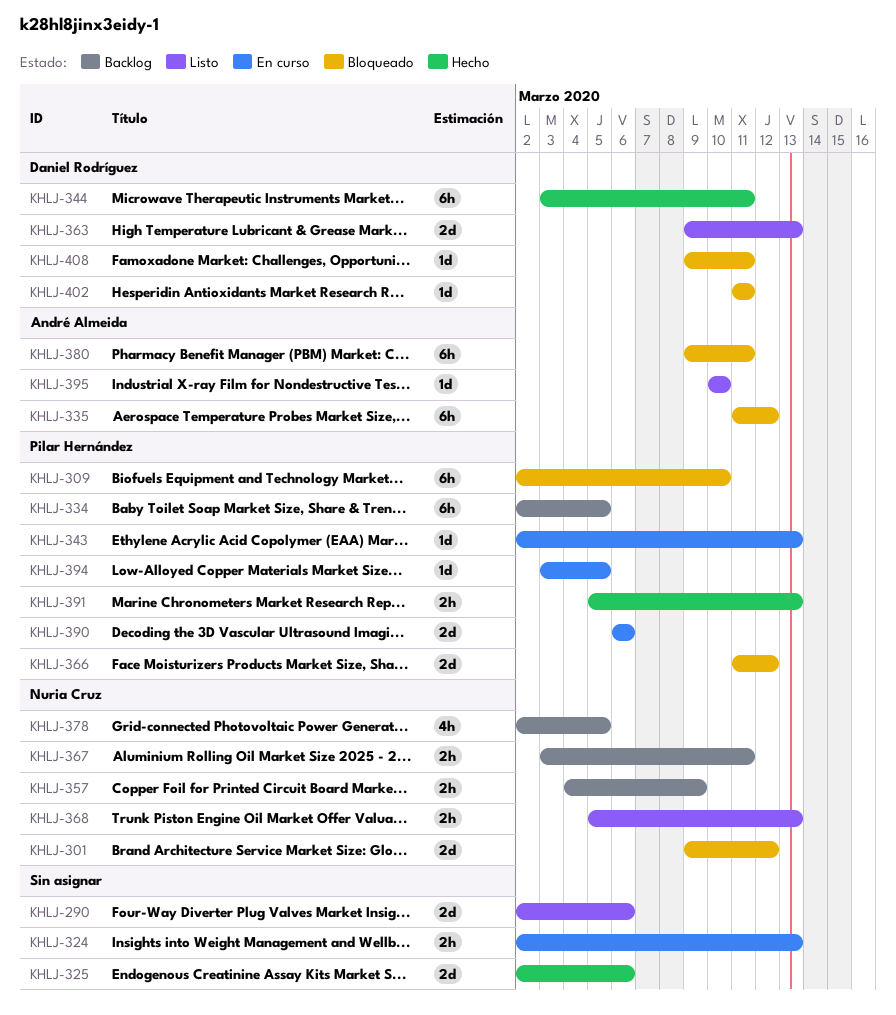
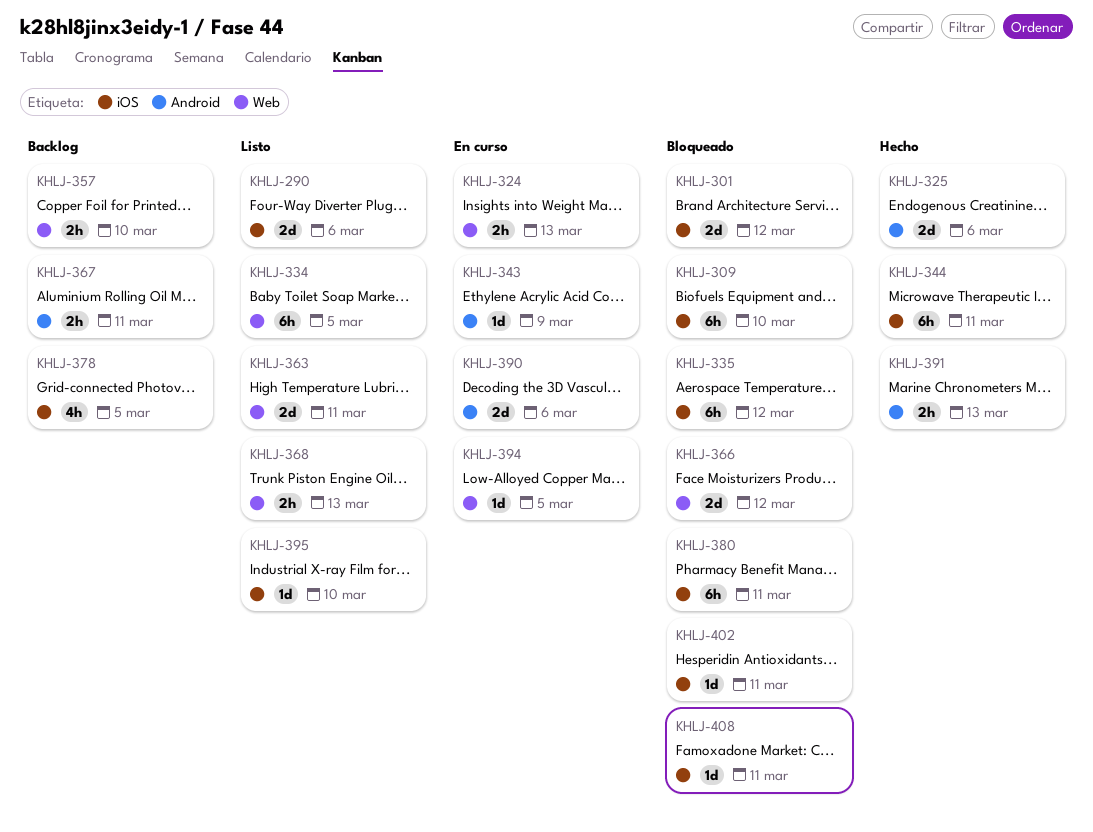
KHLJ-334, status: Backlog -> Listo
KHLJ-343, due: Mar 13 -> Mar 9
KHLJ-357, due: Mar 9 -> Mar 10
KHLJ-363, due: Mar 13 -> Mar 11

